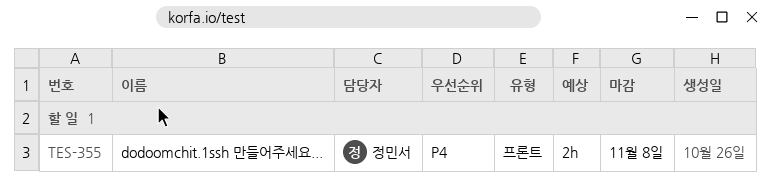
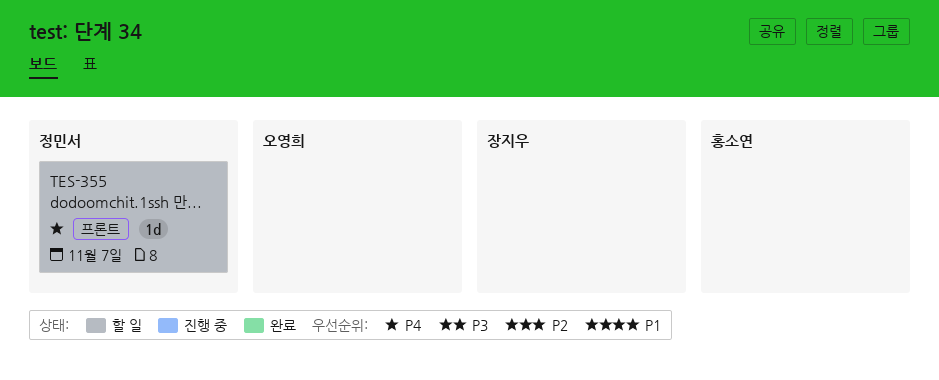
TES-355, estimate: 2h -> 1d
TES-355, due: Nov 8 -> Nov 7

